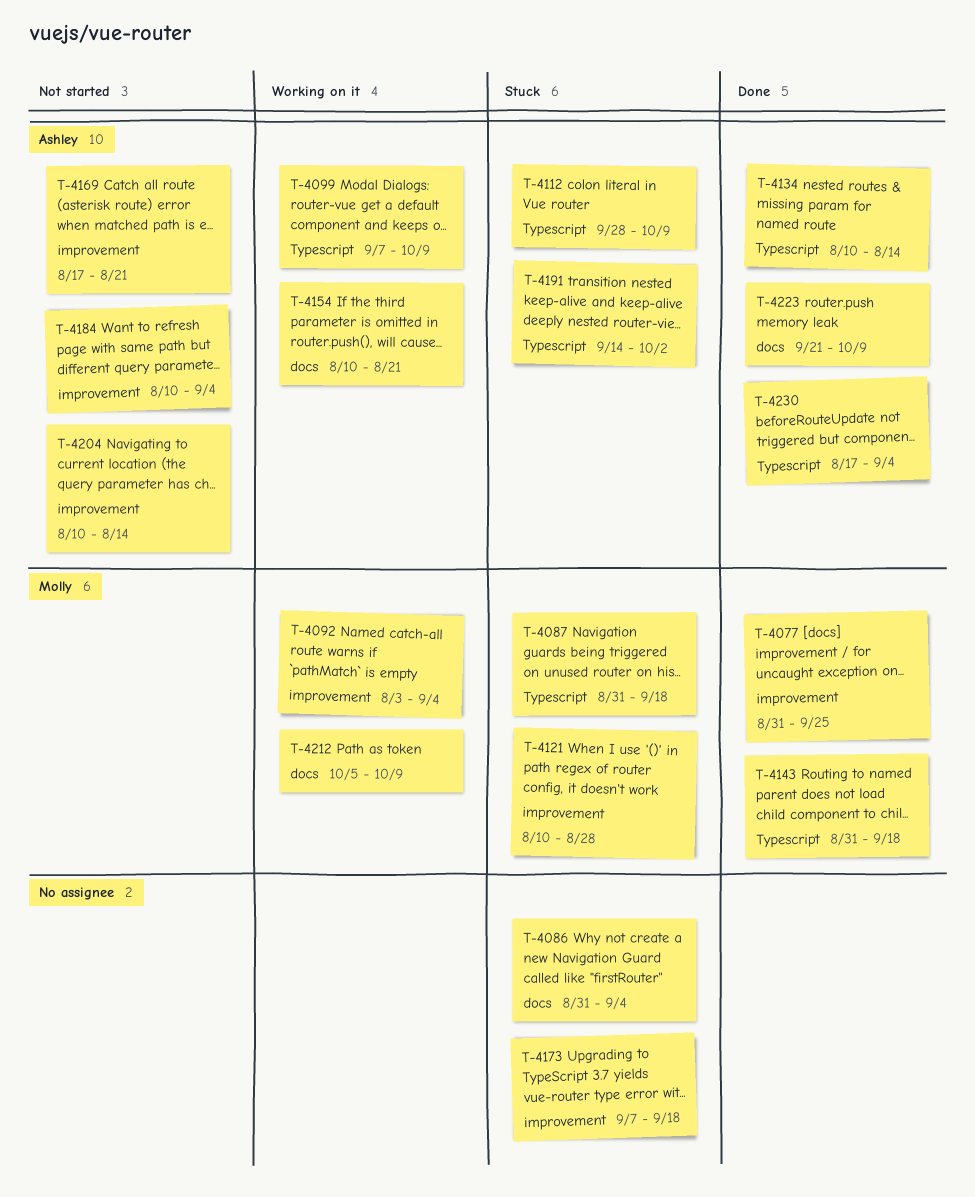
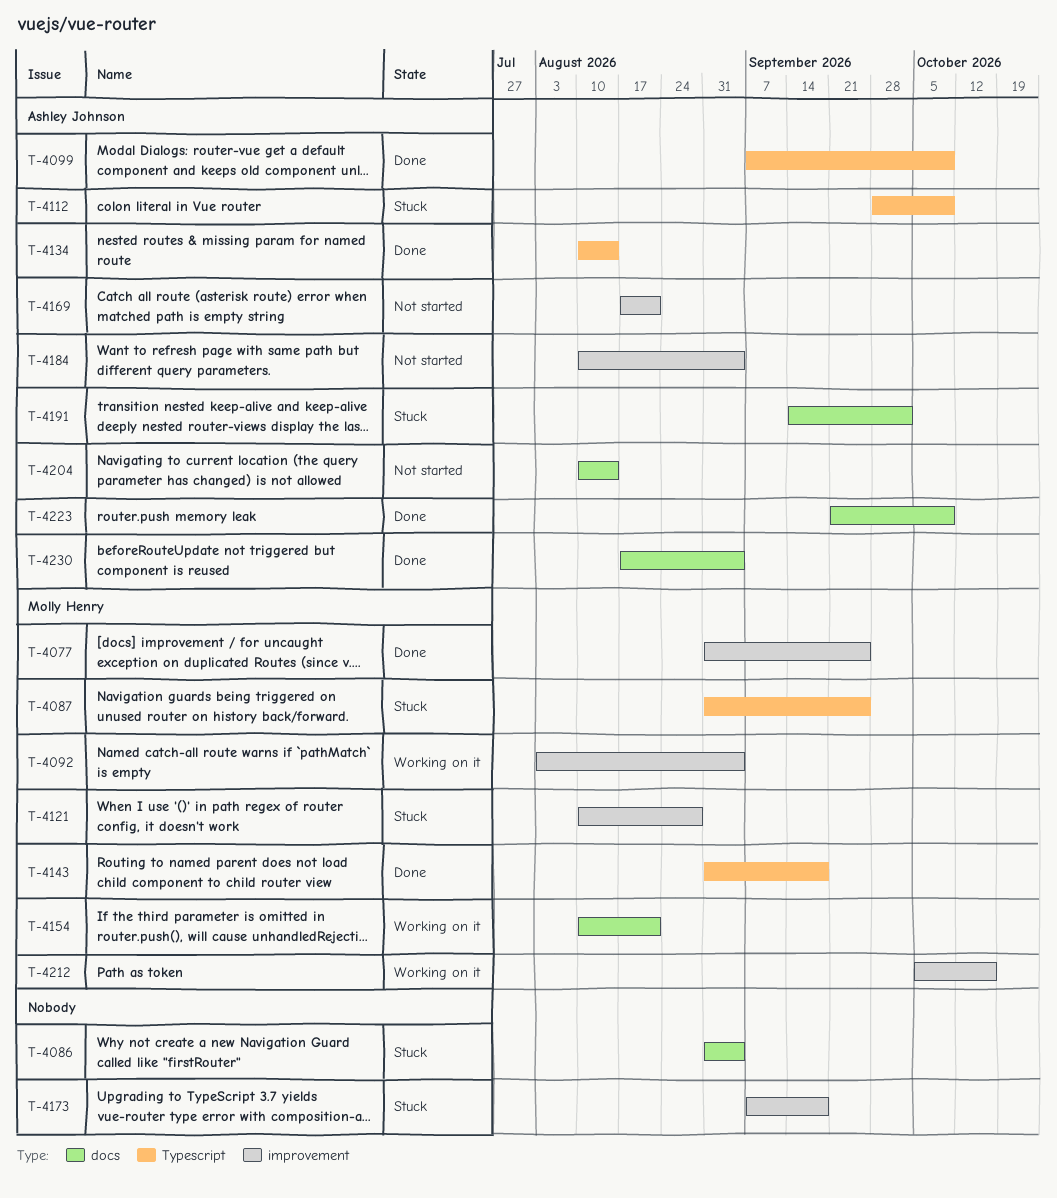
T-4087, due: Sep 18 -> Sep 25
T-4099, status: Working on it -> Done
T-4154, owner: Ashley Johnson -> Molly Henry
T-4191, label: Typescript -> docs
T-4204, label: improvement -> docs
T-4212, label: docs -> improvement
T-4212, due: Oct 9 -> Oct 16
T-4230, label: Typescript -> docs

